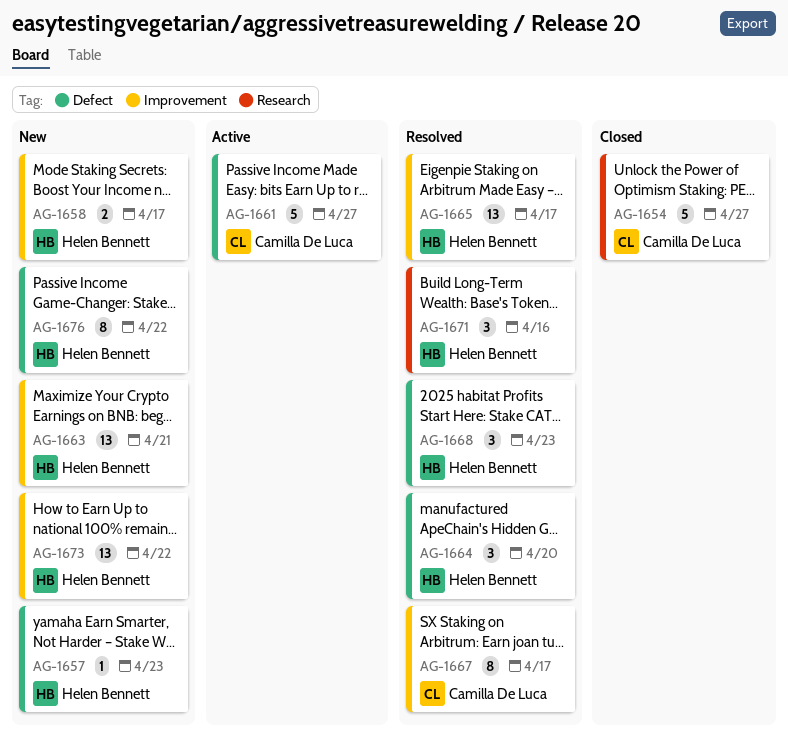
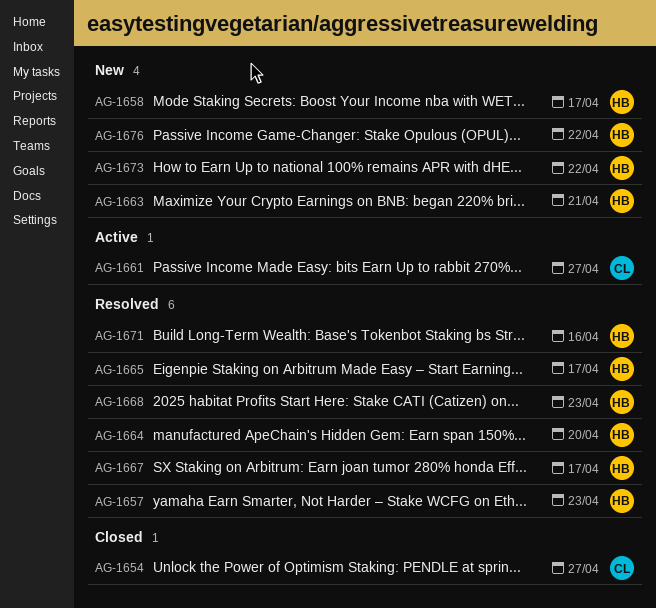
AG-1657, status: New -> Resolved
AG-1667, owner: Camilla De Luca -> Helen Bennett

